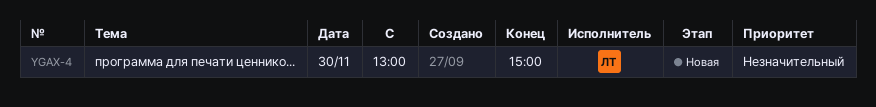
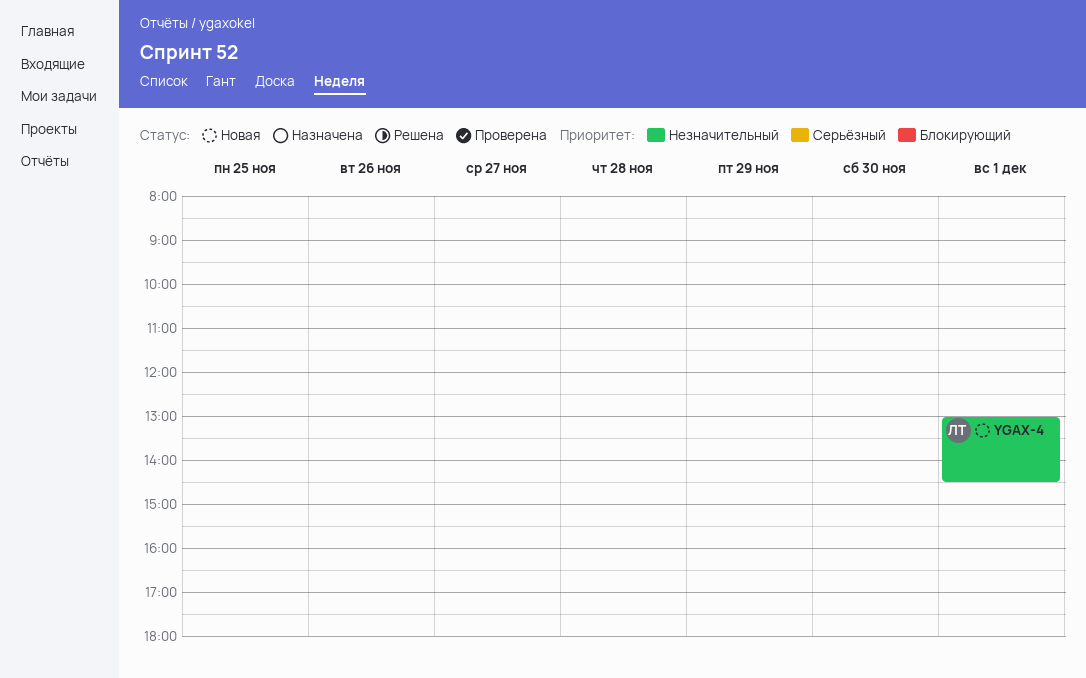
YGAX-4, day: Nov 30 -> Dec 1
YGAX-4, ends: 15:00 -> 14:30

